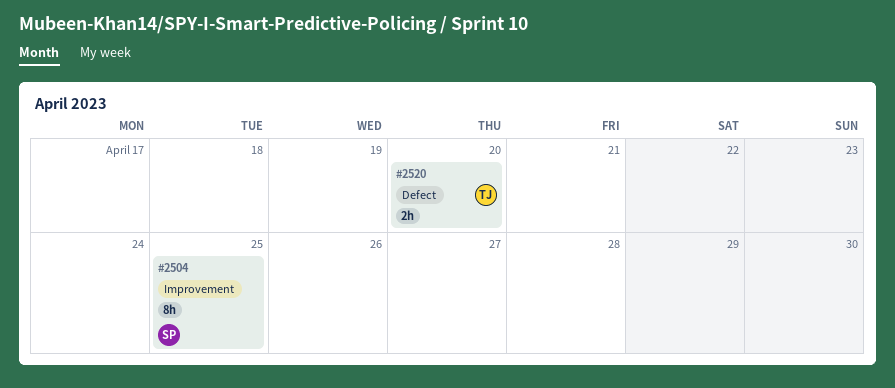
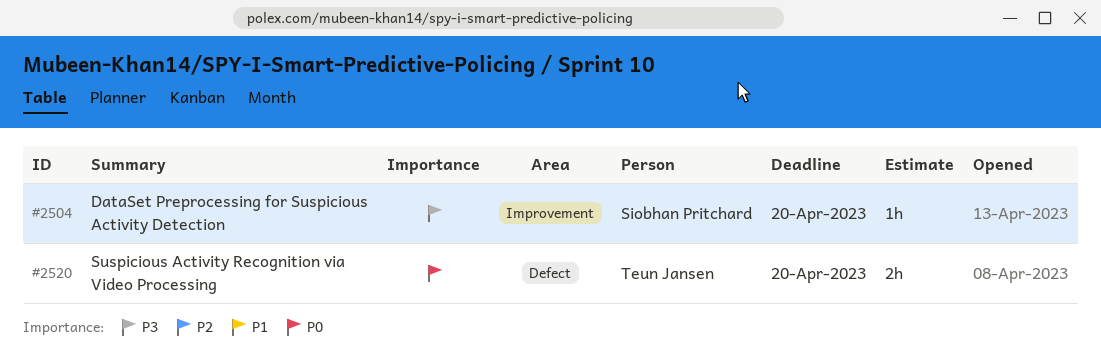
#2504, estimate: 8h -> 1h
#2504, due: Apr 25 -> Apr 20

